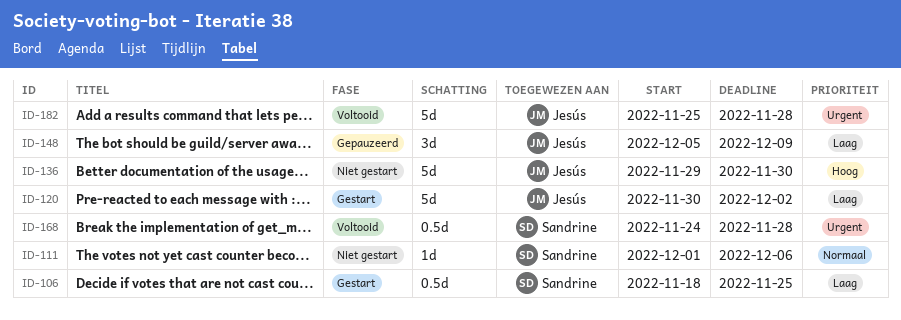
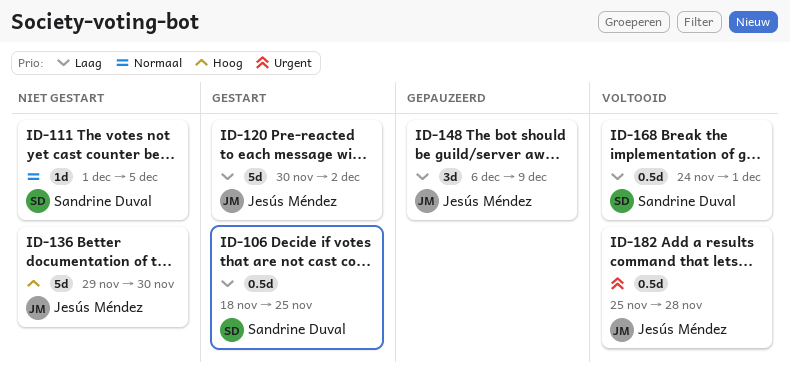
ID-111, due: Dec 6 -> Dec 5
ID-148, start: Dec 5 -> Dec 6
ID-168, priority: Urgent -> Laag
ID-168, due: Nov 28 -> Dec 1
ID-182, estimate: 5d -> 0.5d

